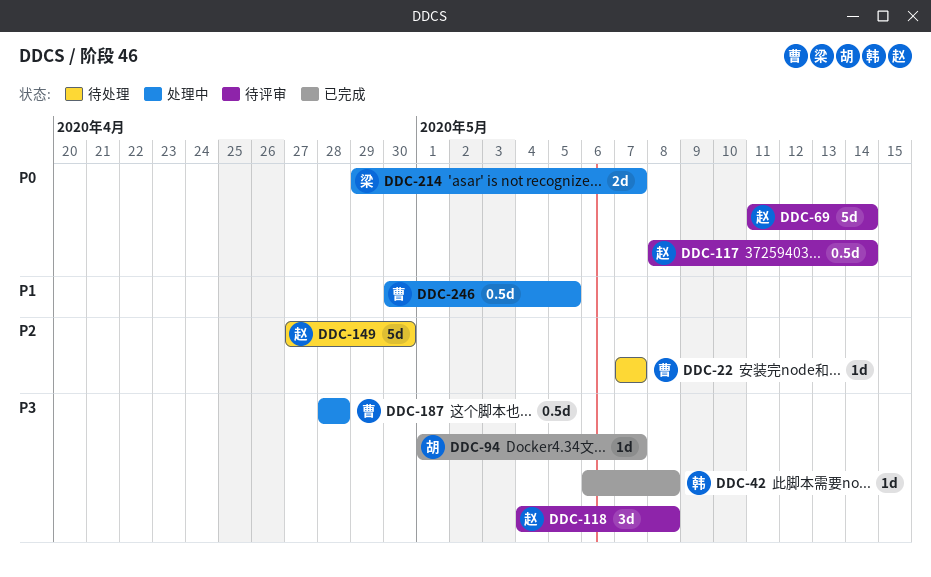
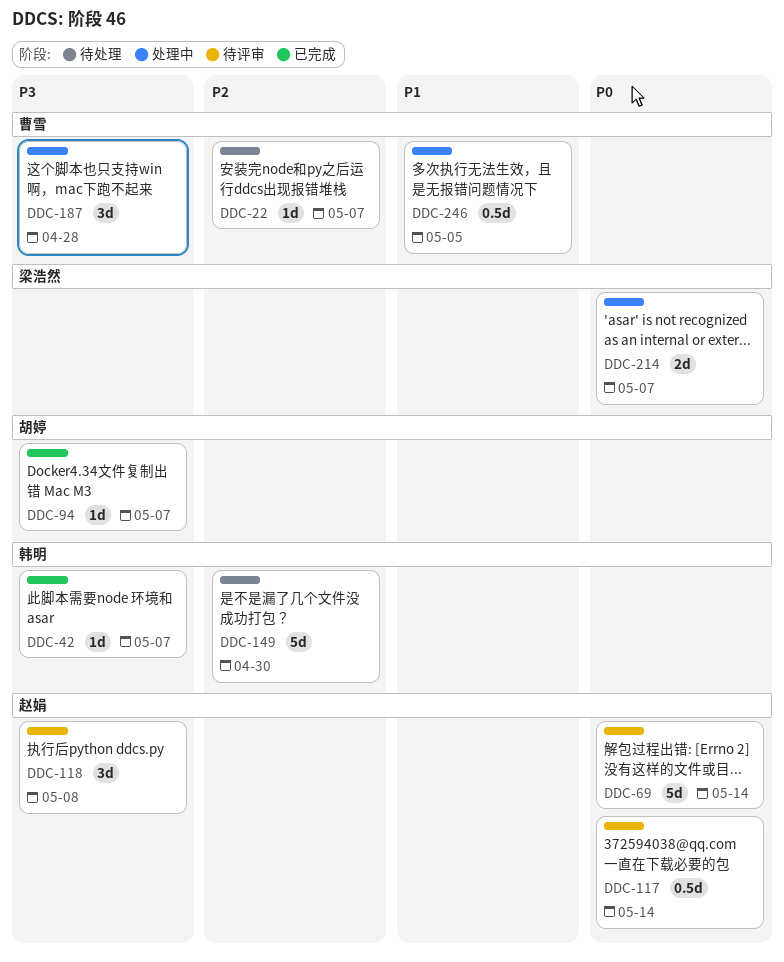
DDC-42, due: May 8 -> May 7
DDC-149, owner: 赵娟 -> 韩明
DDC-187, estimate: 0.5d -> 3d

